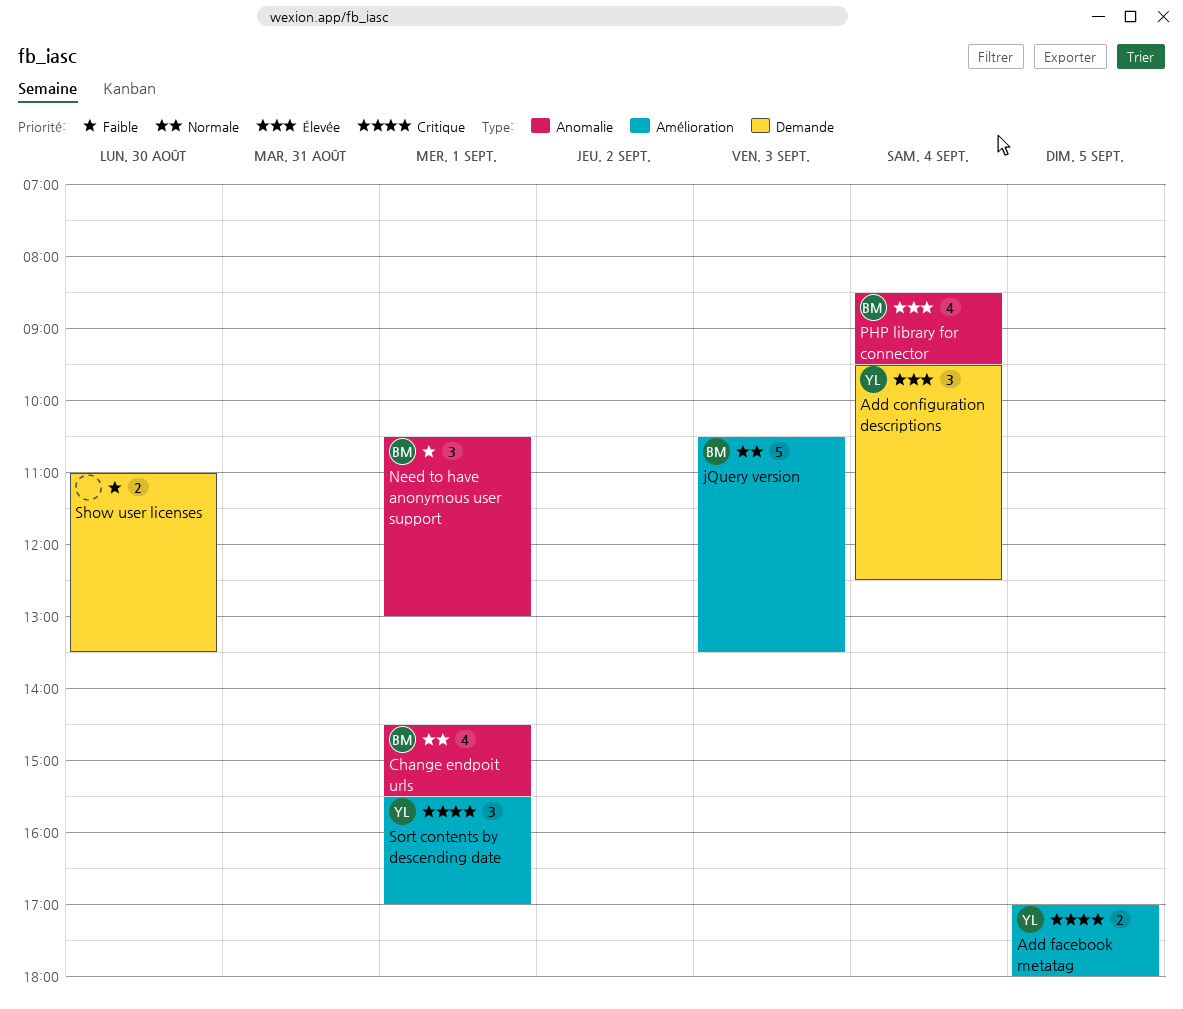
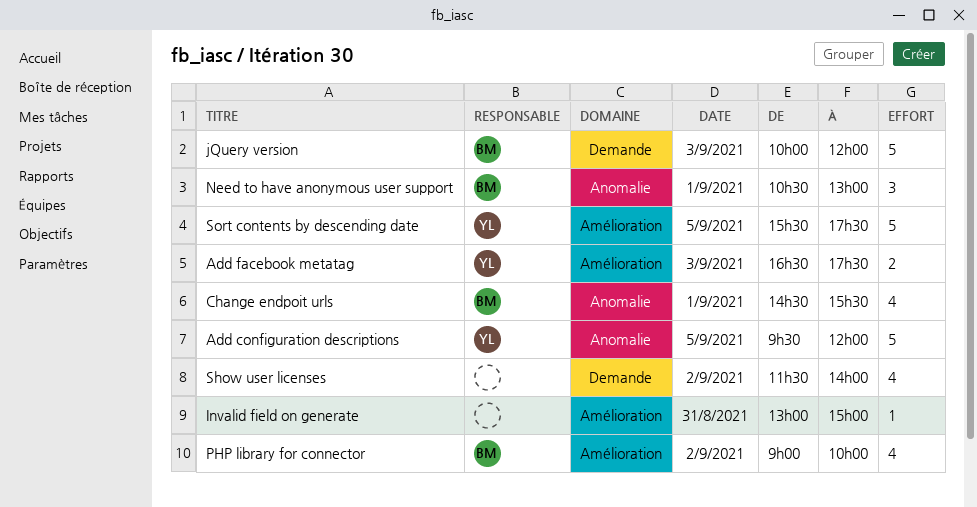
Add configuration descriptions, label: Demande -> Anomalie
Add configuration descriptions, estimate: 3 -> 5
Add configuration descriptions, day: Sep 4 -> Sep 5
Add configuration descriptions, ends: 12:30 -> 12:00
Add facebook metatag, day: Sep 5 -> Sep 3
Add facebook metatag, begins: 17:00 -> 16:30
Add facebook metatag, ends: 18:00 -> 17:30
Invalid field on generate: none -> present
jQuery version, label: Amélioration -> Demande
jQuery version, begins: 10:30 -> 10:00
jQuery version, ends: 13:30 -> 12:00
PHP library for connector, label: Anomalie -> Amélioration
PHP library for connector, day: Sep 4 -> Sep 2
PHP library for connector, begins: 08:30 -> 09:00
PHP library for connector, ends: 09:30 -> 10:00
Show user licenses, estimate: 2 -> 4
Show user licenses, day: Aug 30 -> Sep 2
Show user licenses, begins: 11:00 -> 11:30
Show user licenses, ends: 13:30 -> 14:00
Sort contents by descending date, estimate: 3 -> 5
Sort contents by descending date, day: Sep 1 -> Sep 5
Sort contents by descending date, ends: 17:00 -> 17:30

